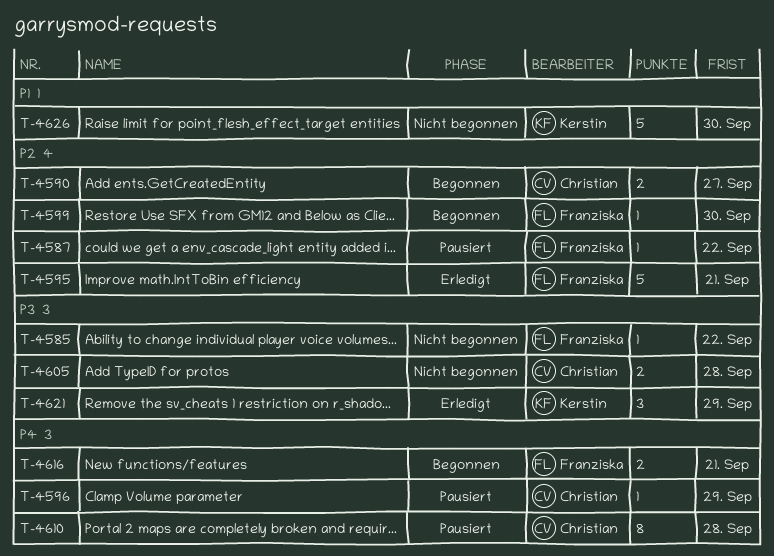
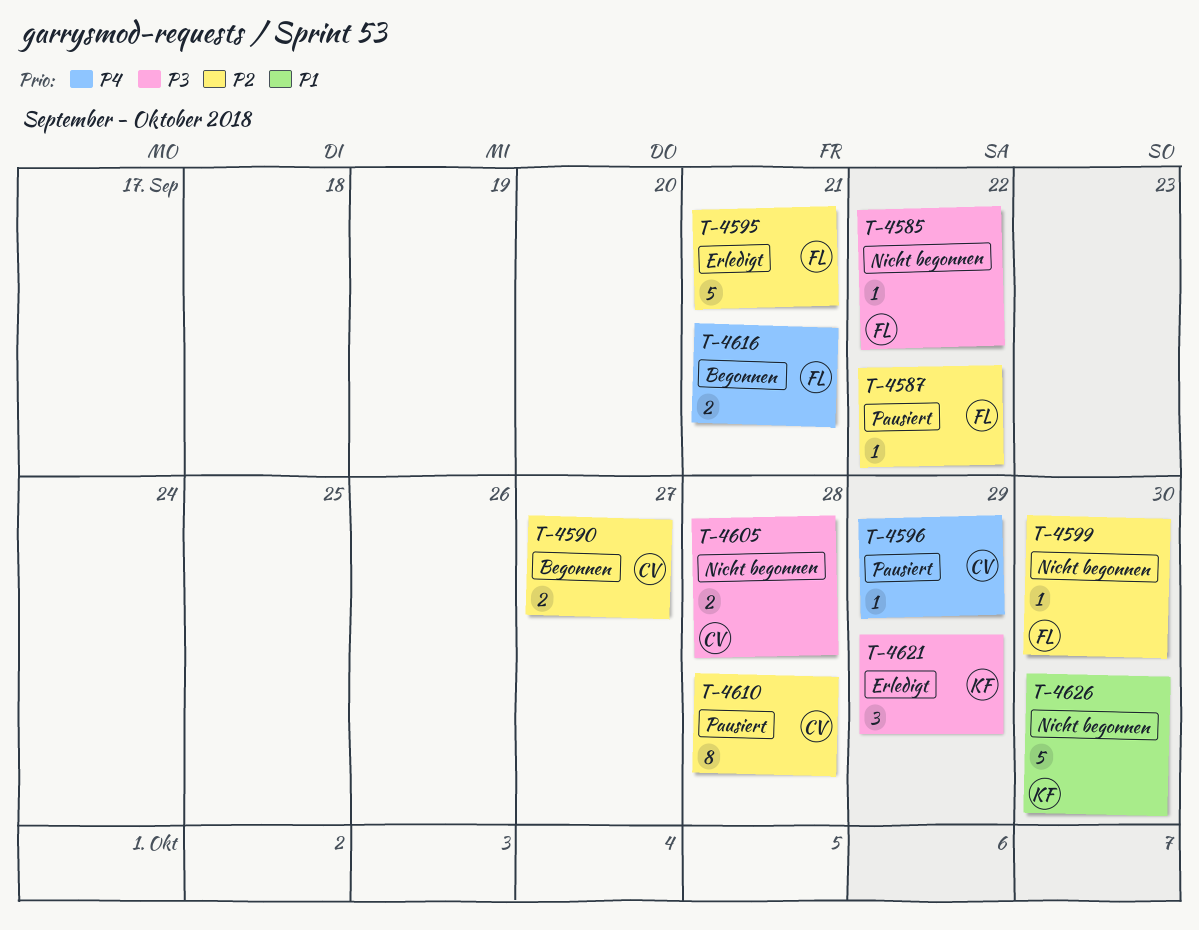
T-4599, status: Begonnen -> Nicht begonnen
T-4610, priority: P4 -> P2

